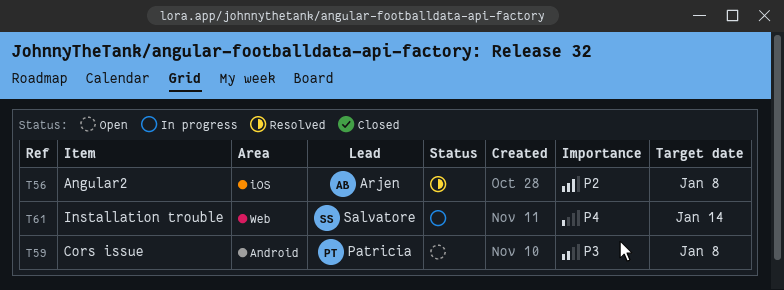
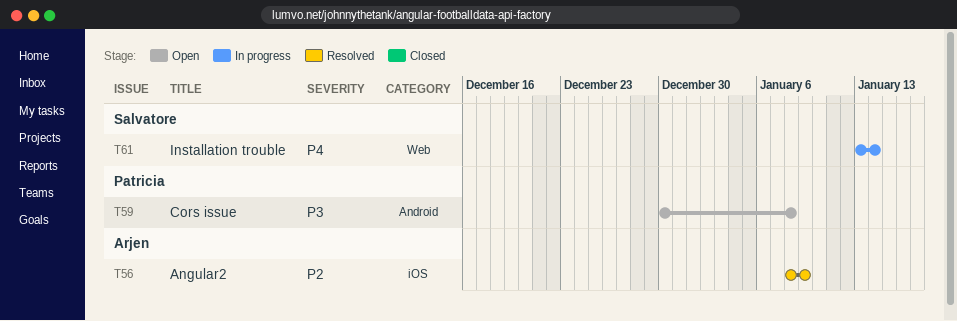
T56, due: Jan 8 -> Jan 9

